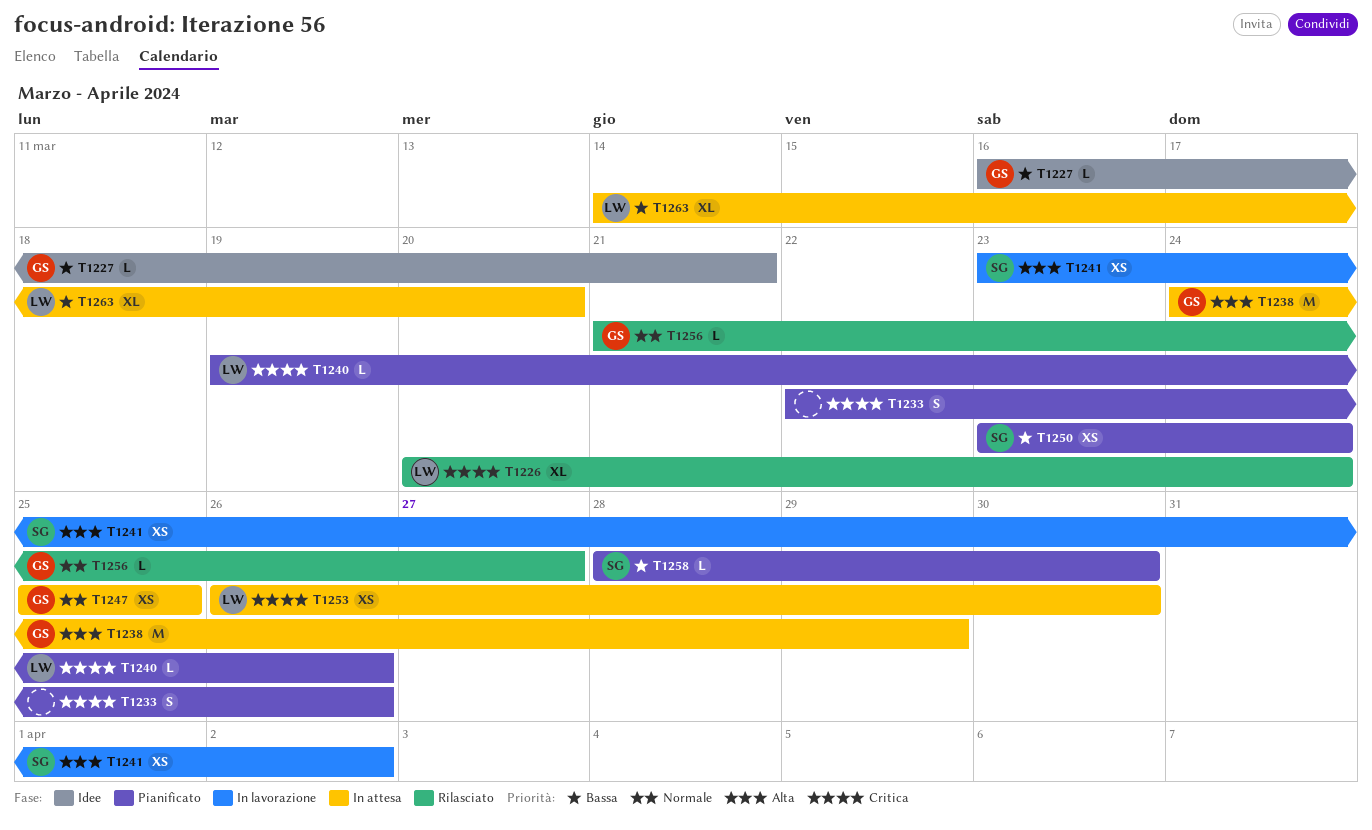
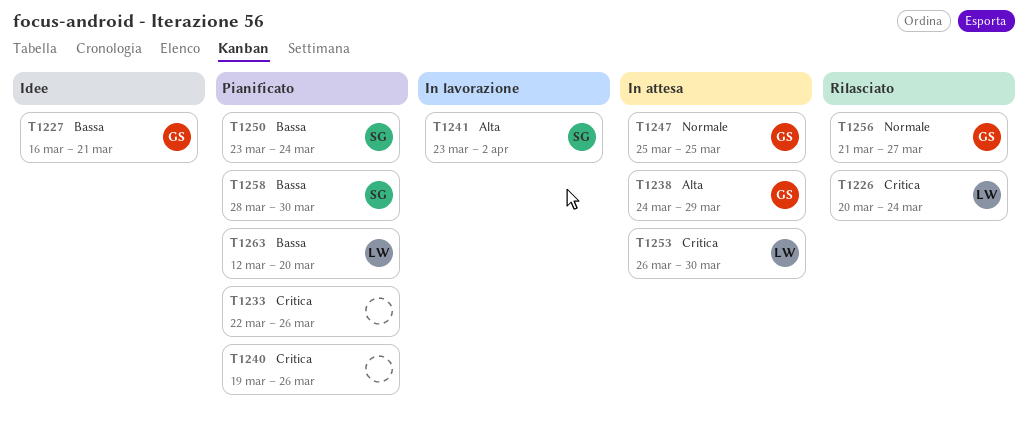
T1240, owner: LW -> none
T1263, status: In attesa -> Pianificato
T1263, start: Mar 14 -> Mar 12

